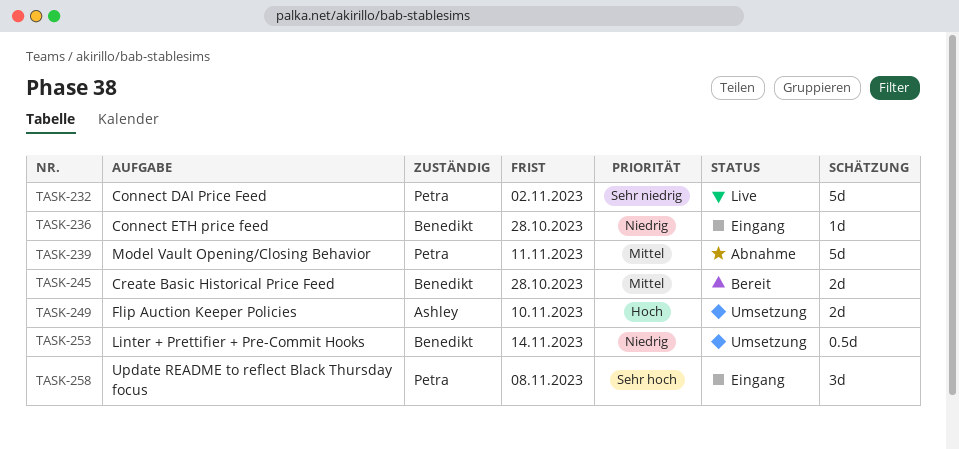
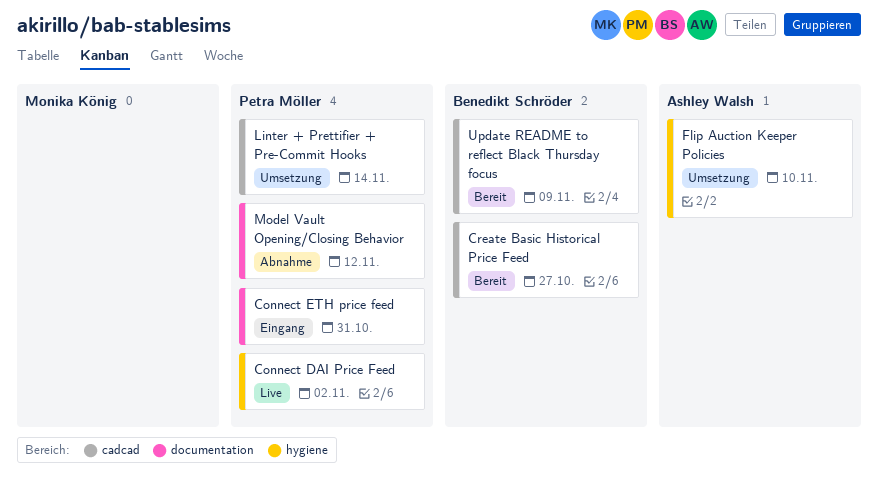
Connect ETH price feed, owner: Benedikt Schröder -> Petra Möller
Connect ETH price feed, due: Oct 28 -> Oct 31
Create Basic Historical Price Feed, due: Oct 28 -> Oct 27
Linter + Prettifier + Pre-Commit Hooks, owner: Benedikt Schröder -> Petra Möller
Model Vault Opening/Closing Behavior, due: Nov 11 -> Nov 12
Update README to reflect Black Thursday focus, status: Eingang -> Bereit
Update README to reflect Black Thursday focus, owner: Petra Möller -> Benedikt Schröder
Update README to reflect Black Thursday focus, due: Nov 8 -> Nov 9

